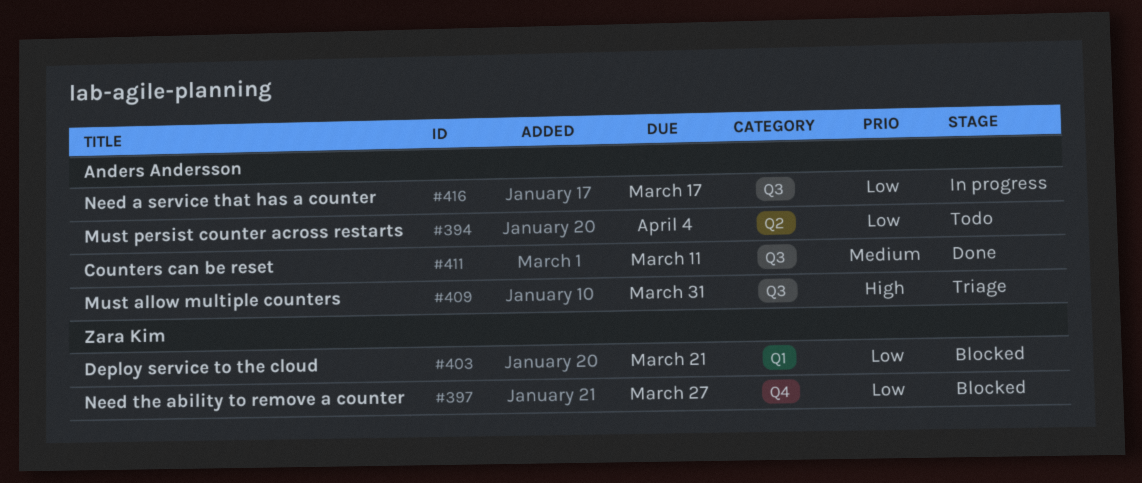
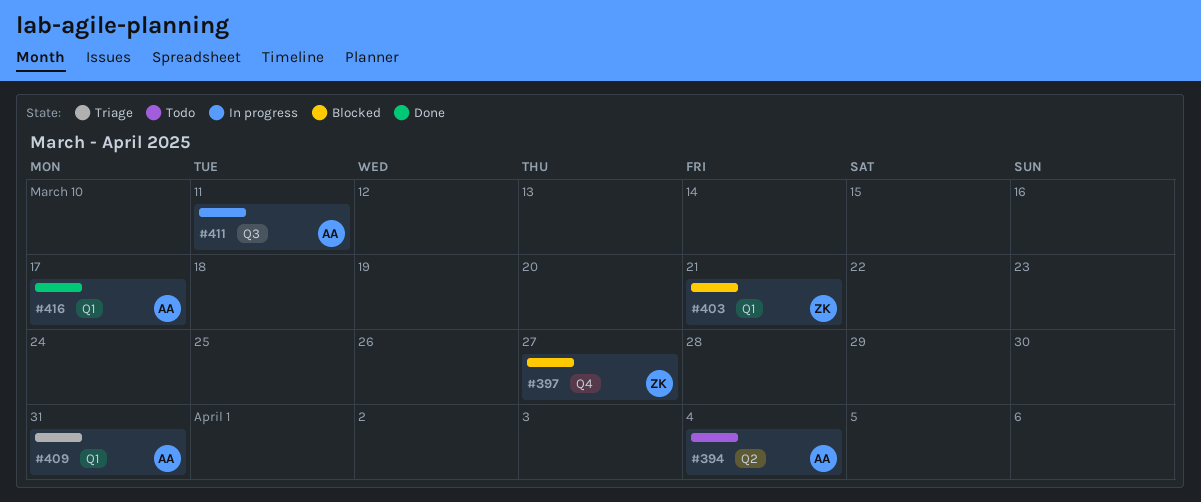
#409, label: Q3 -> Q1
#411, status: Done -> In progress
#416, status: In progress -> Done
#416, label: Q3 -> Q1

